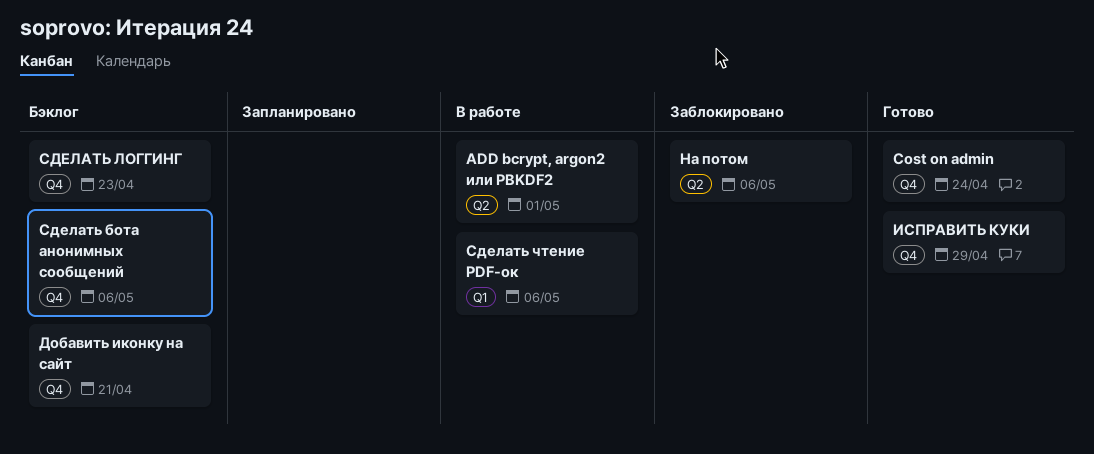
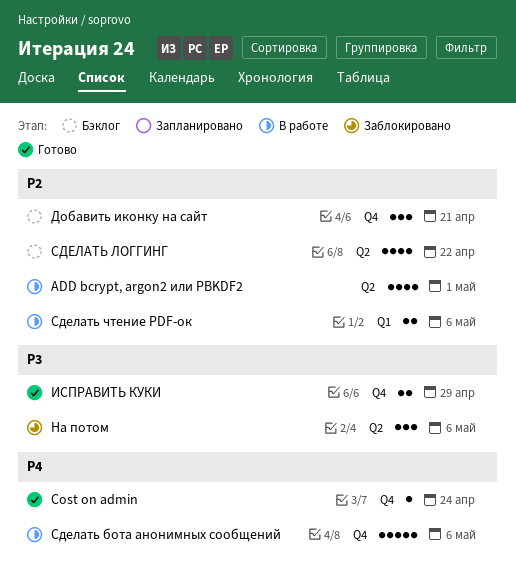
Сделать бота анонимных сообщений, status: Бэклог -> В работе
СДЕЛАТЬ ЛОГГИНГ, label: Q4 -> Q2
СДЕЛАТЬ ЛОГГИНГ, due: Apr 23 -> Apr 22

